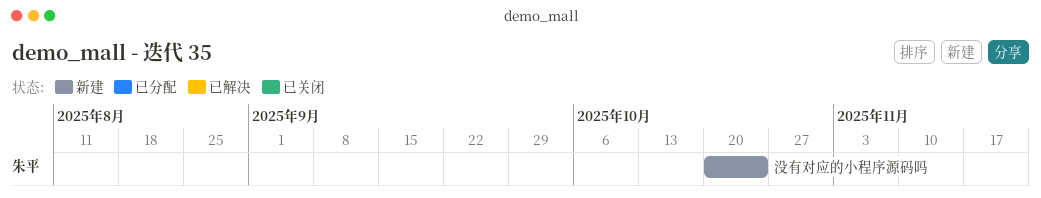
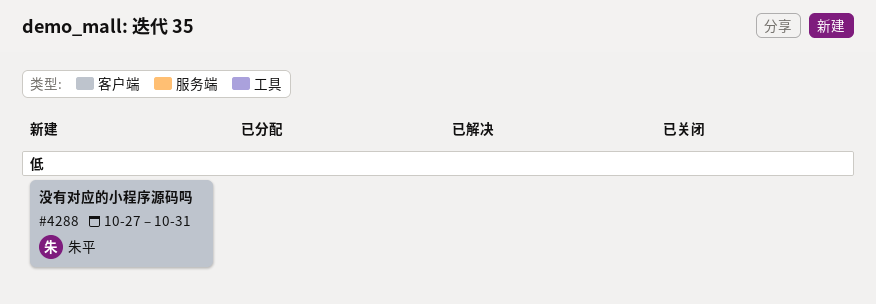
没有对应的小程序源码吗, start: Oct 20 -> Oct 27
没有对应的小程序源码吗, due: Oct 24 -> Oct 31

